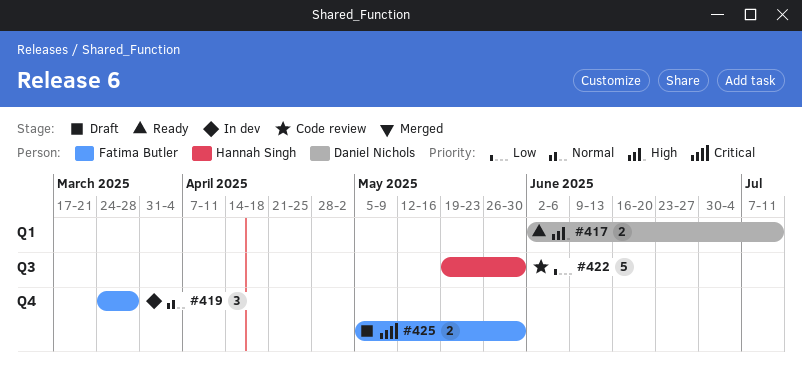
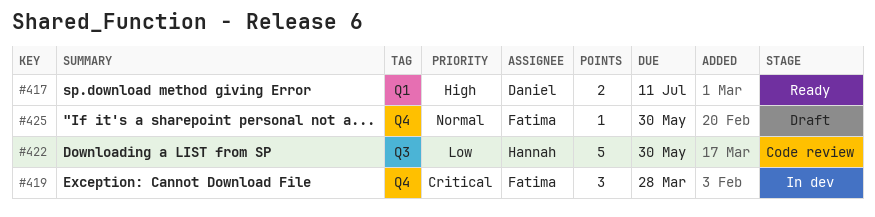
#419, priority: Normal -> Critical
#425, priority: Critical -> Normal
#425, estimate: 2 -> 1

